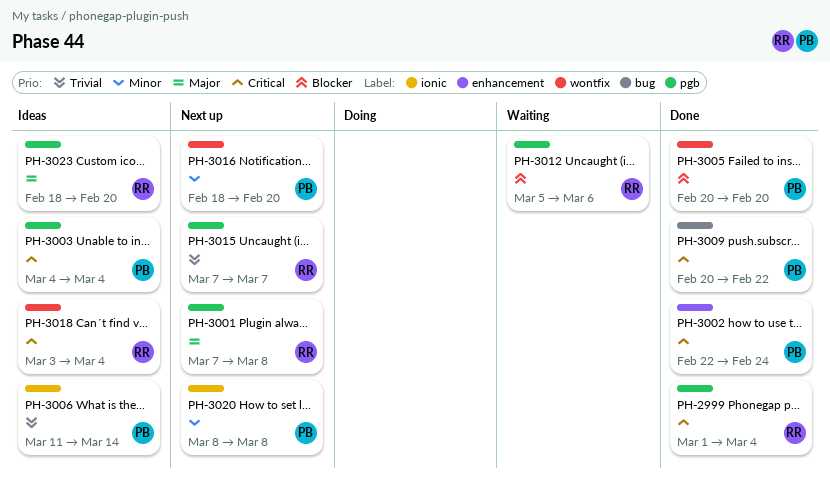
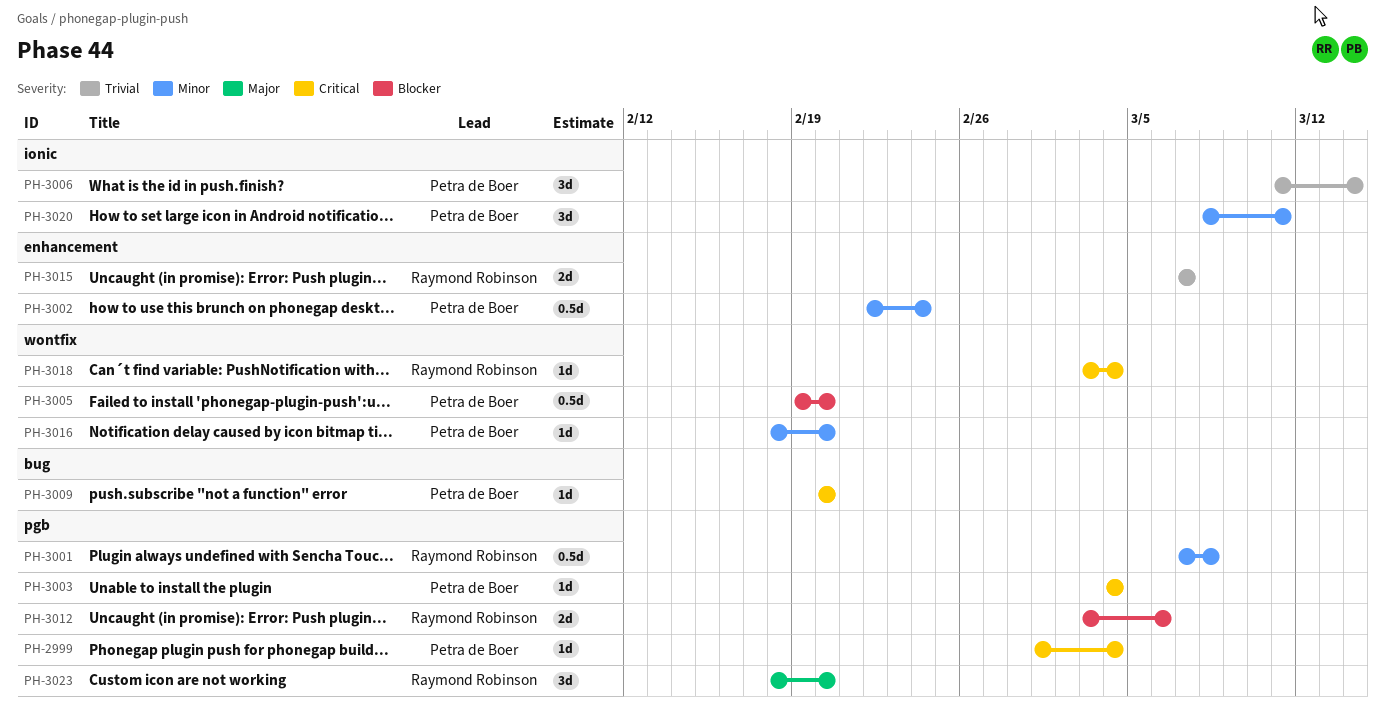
PH-2999, owner: Raymond Robinson -> Petra de Boer
PH-3001, priority: Major -> Minor
PH-3002, priority: Critical -> Minor
PH-3005, start: Feb 20 -> Feb 19
PH-3009, due: Feb 22 -> Feb 20
PH-3012, start: Mar 5 -> Mar 3
PH-3015, label: pgb -> enhancement
PH-3020, due: Mar 8 -> Mar 11

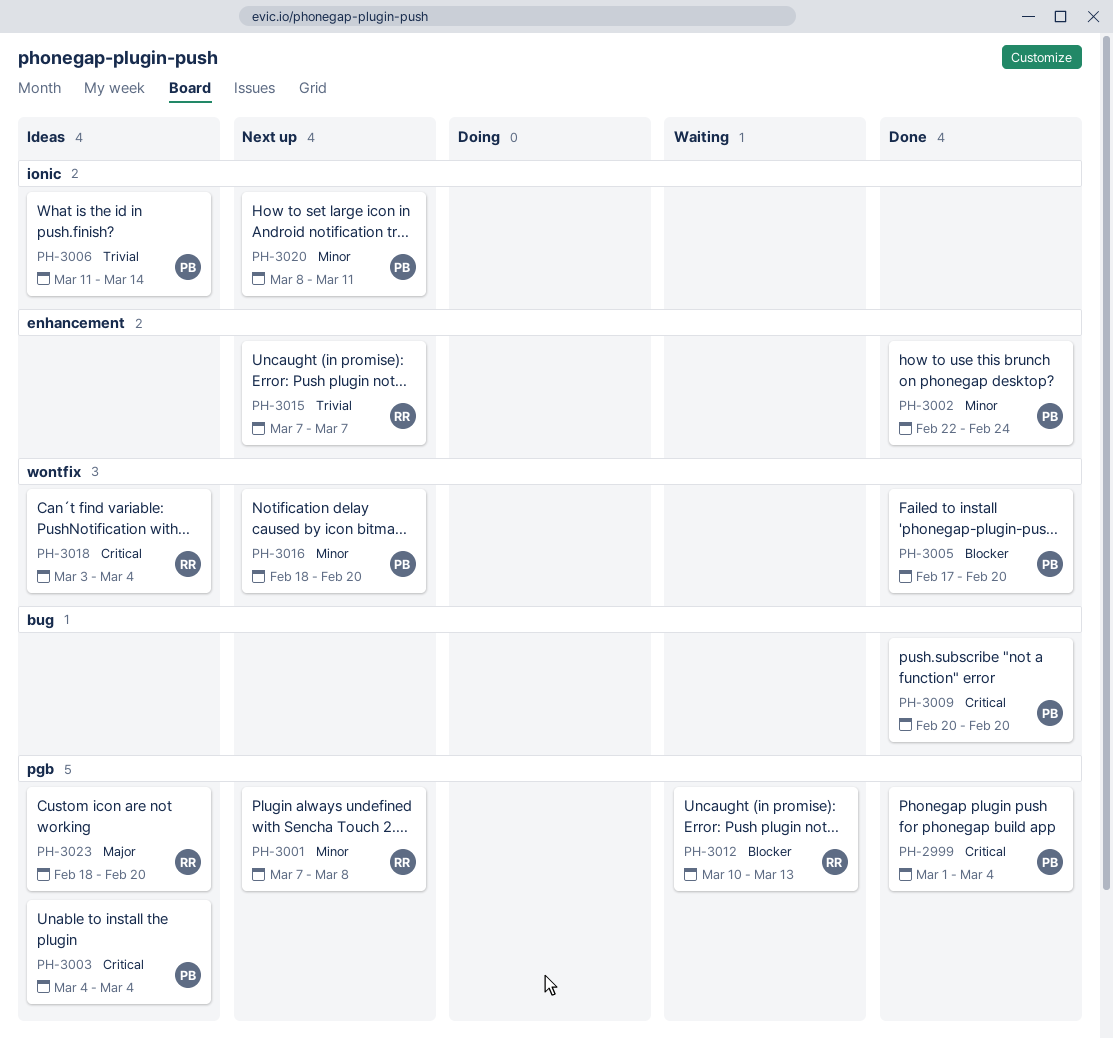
PH-3005, start: Feb 19 -> Feb 17
PH-3012, start: Mar 3 -> Mar 10
PH-3012, due: Mar 6 -> Mar 13

